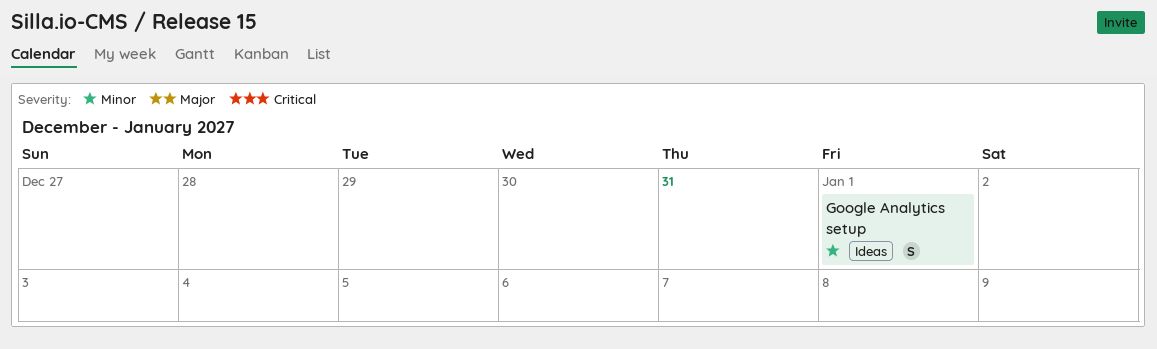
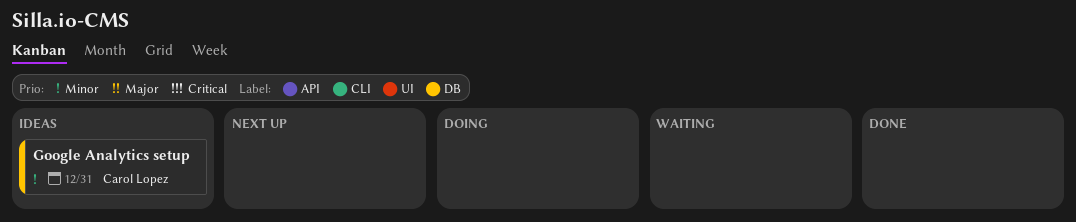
Google Analytics setup, due: Jan 1 -> Dec 31

